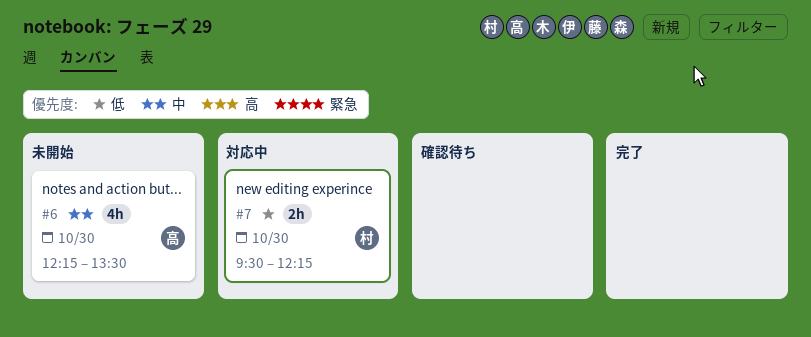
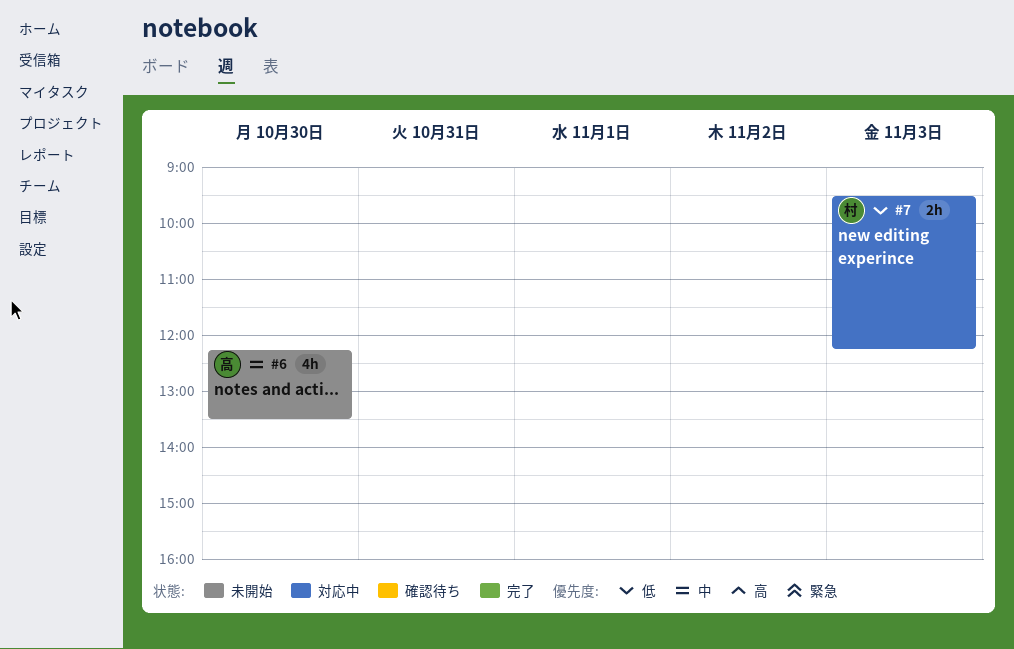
#7, day: Oct 30 -> Nov 3

